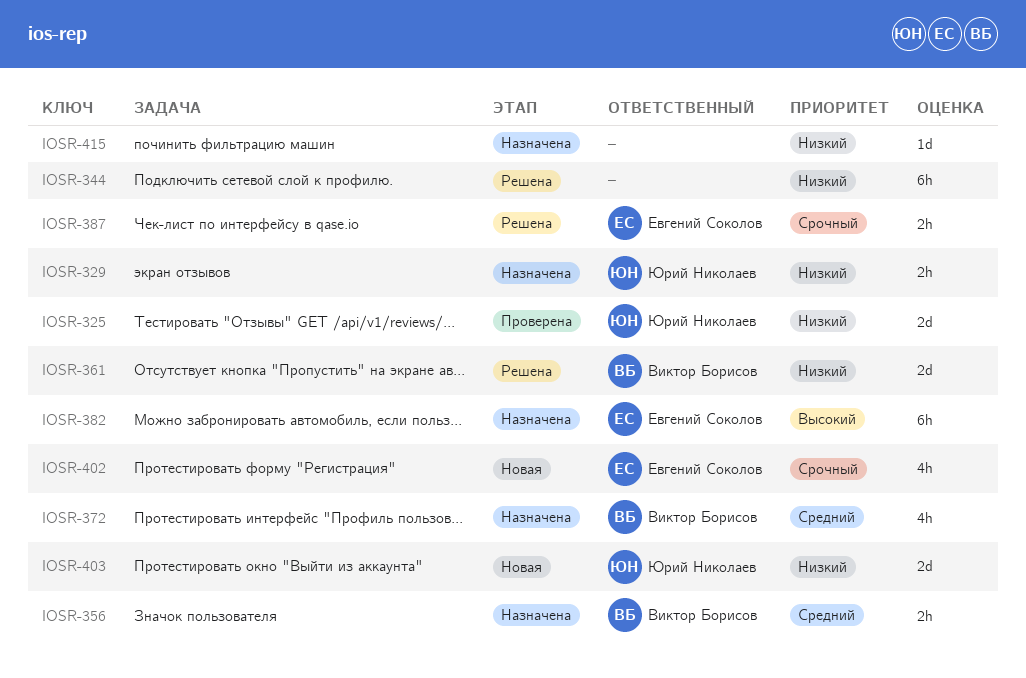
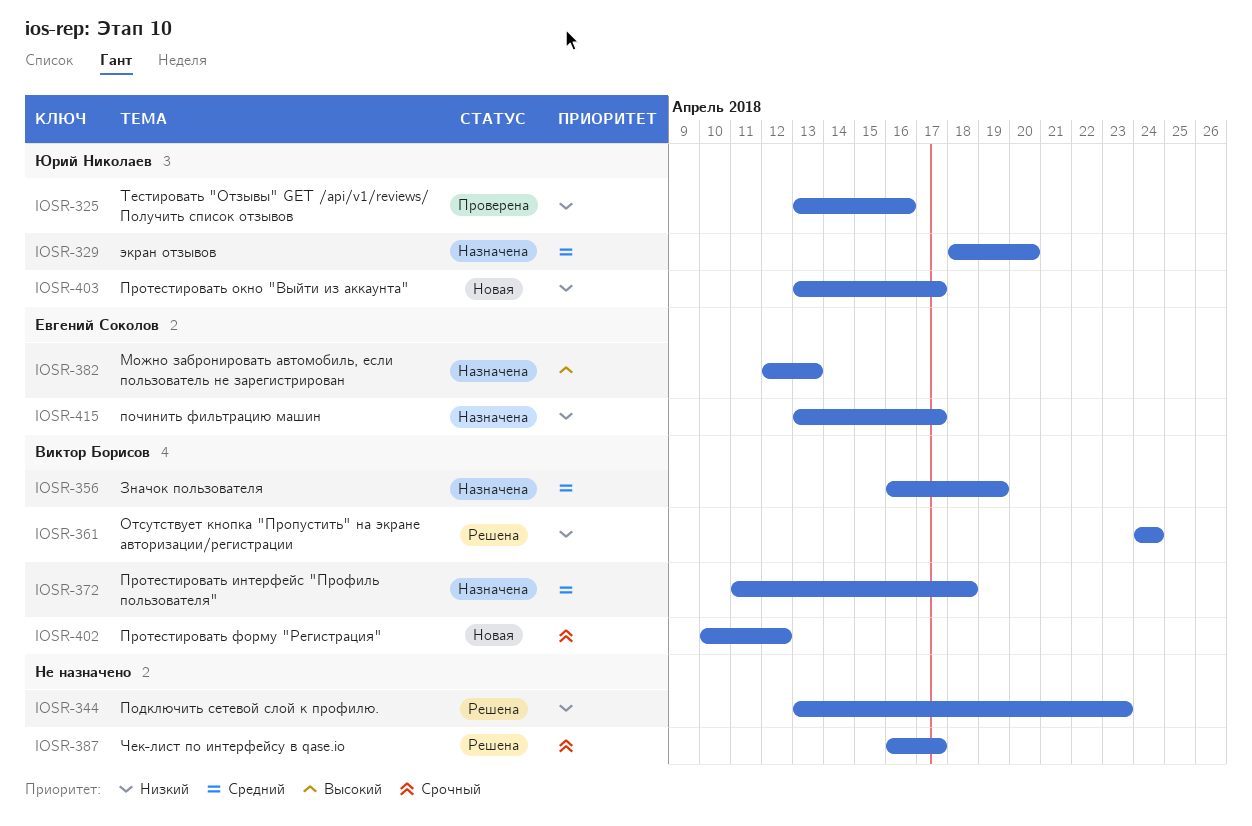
IOSR-329, priority: Низкий -> Средний
IOSR-387, owner: Евгений Соколов -> none
IOSR-402, owner: Евгений Соколов -> Виктор Борисов
IOSR-415, owner: none -> Евгений Соколов

